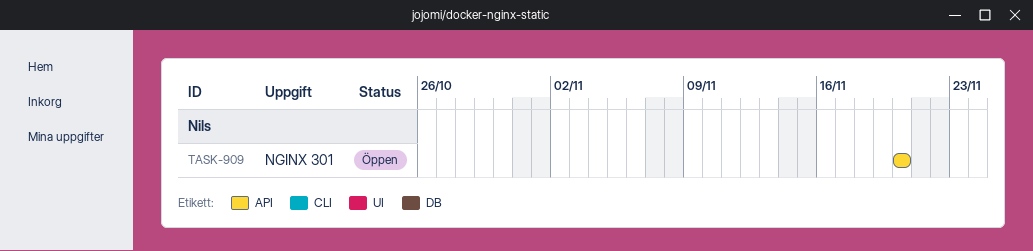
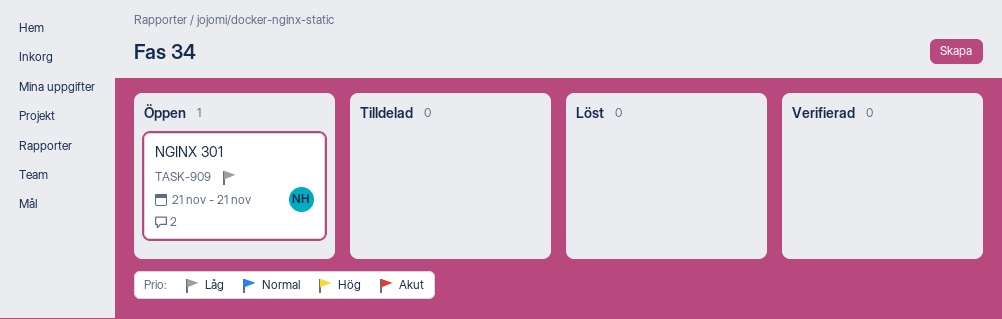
TASK-909, start: Nov 20 -> Nov 21
TASK-909, due: Nov 20 -> Nov 21

